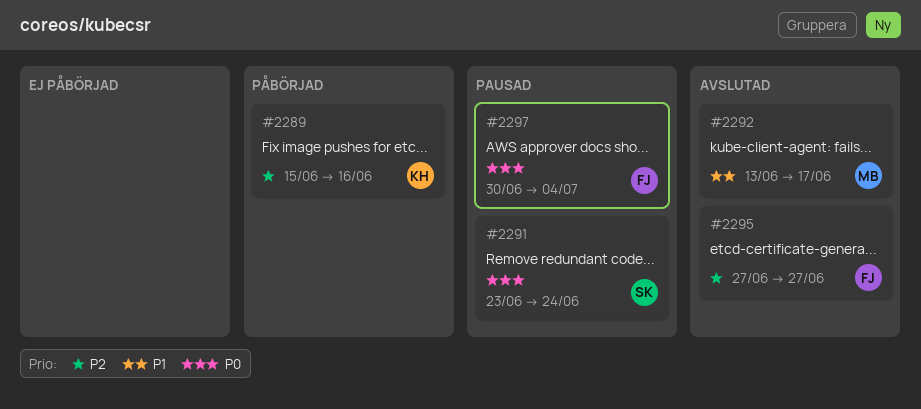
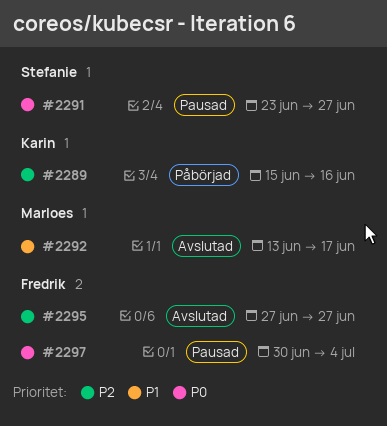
#2291, due: Jun 24 -> Jun 27

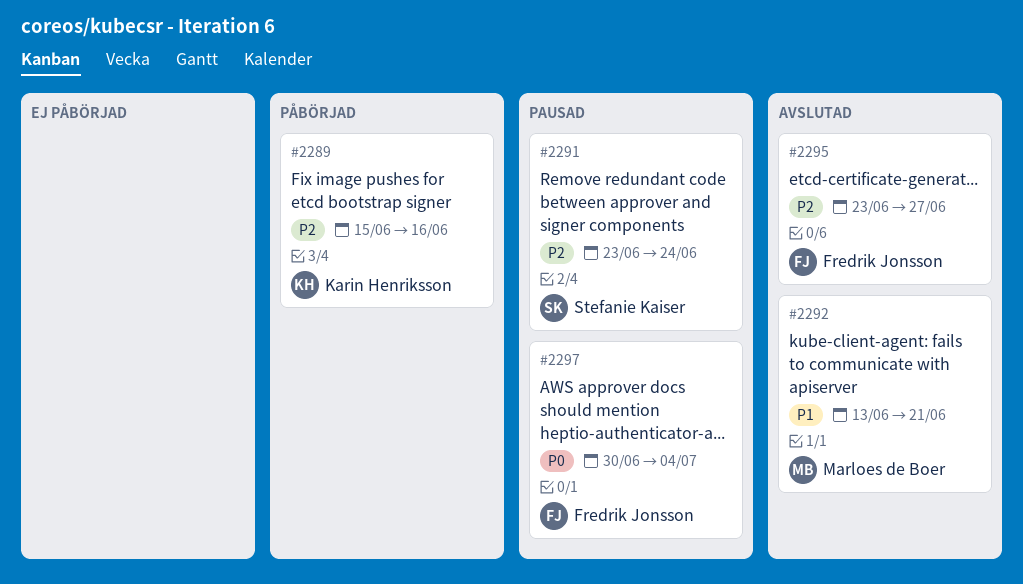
#2291, priority: P0 -> P2
#2291, due: Jun 27 -> Jun 24
#2292, due: Jun 17 -> Jun 21
#2295, start: Jun 27 -> Jun 23

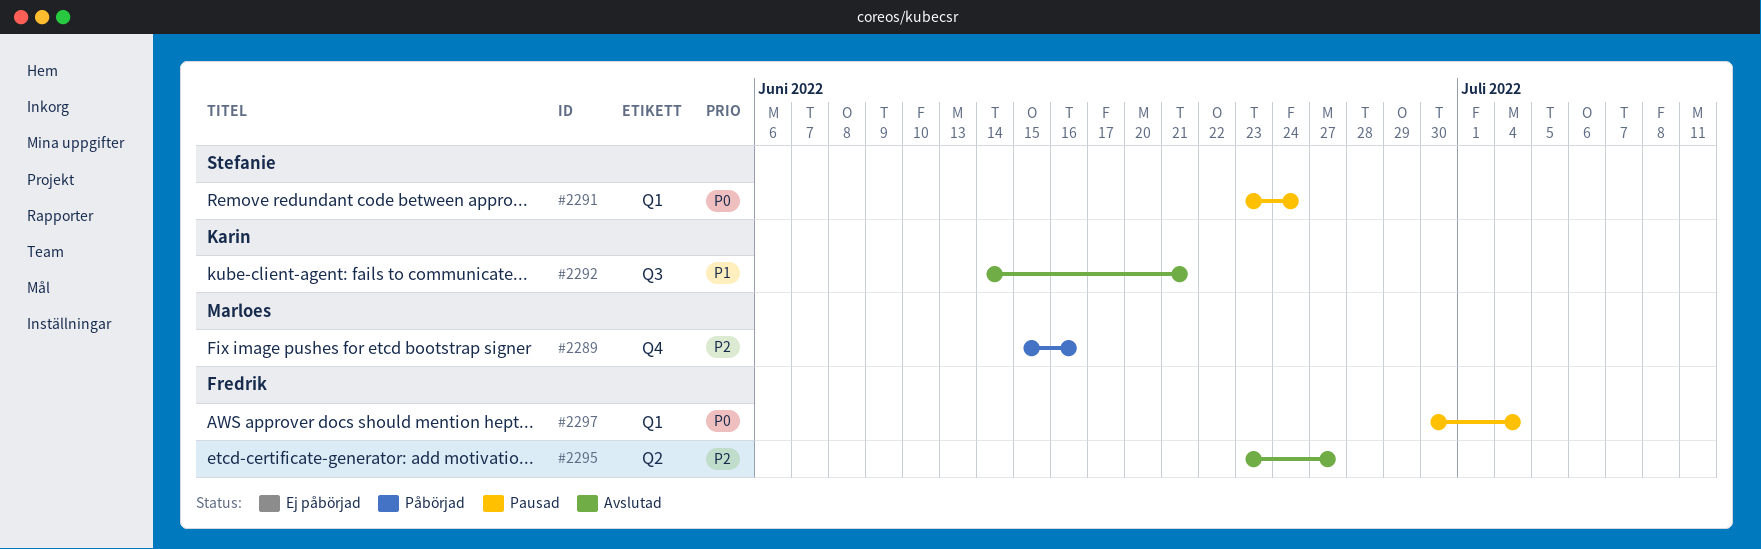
#2289, owner: Karin Henriksson -> Marloes de Boer
#2291, priority: P2 -> P0
#2292, owner: Marloes de Boer -> Karin Henriksson
#2292, start: Jun 13 -> Jun 14

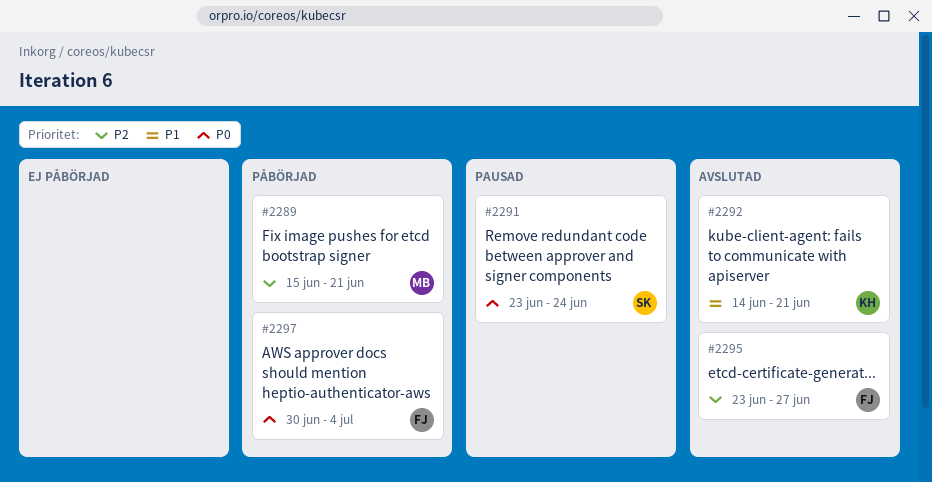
#2289, due: Jun 16 -> Jun 21
#2297, status: Pausad -> Påbörjad

